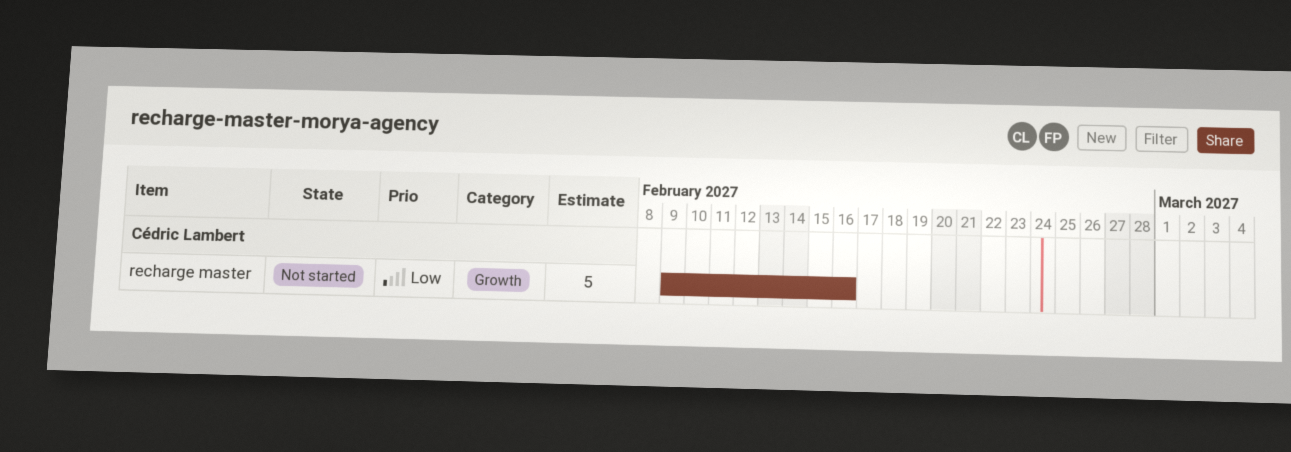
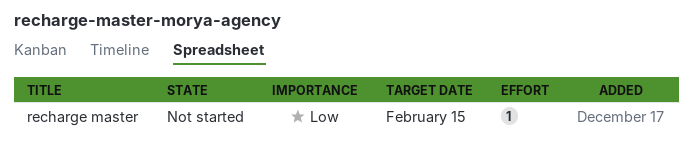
recharge master, estimate: 5 -> 1
recharge master, due: Feb 16 -> Feb 15

